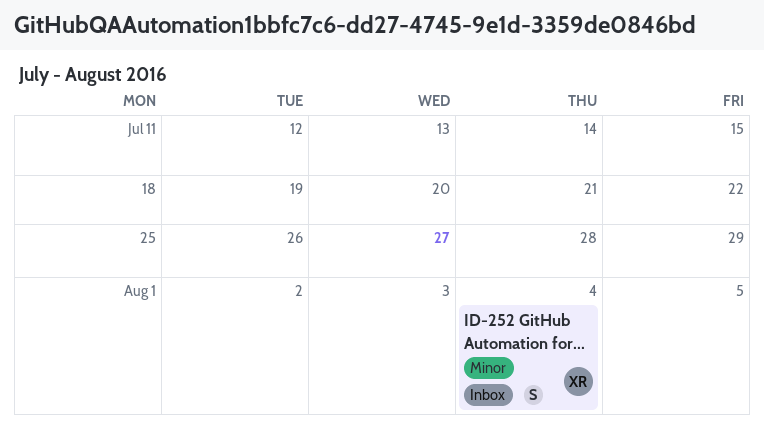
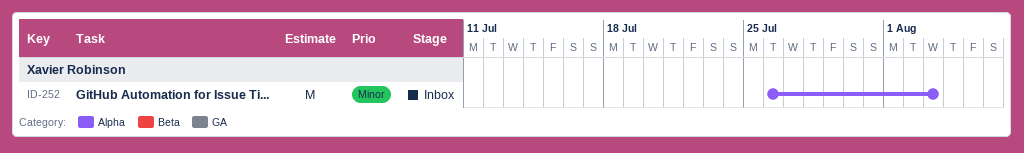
ID-252, estimate: S -> M
ID-252, due: Aug 4 -> Aug 3

